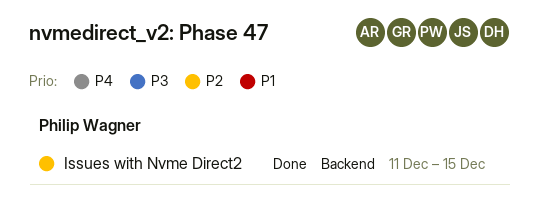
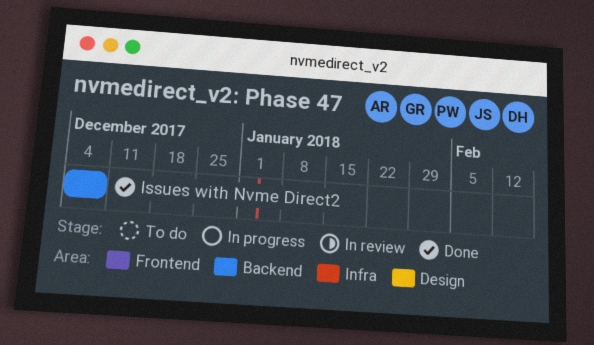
Issues with Nvme Direct2, start: Dec 11 -> Dec 4
Issues with Nvme Direct2, due: Dec 15 -> Dec 8

